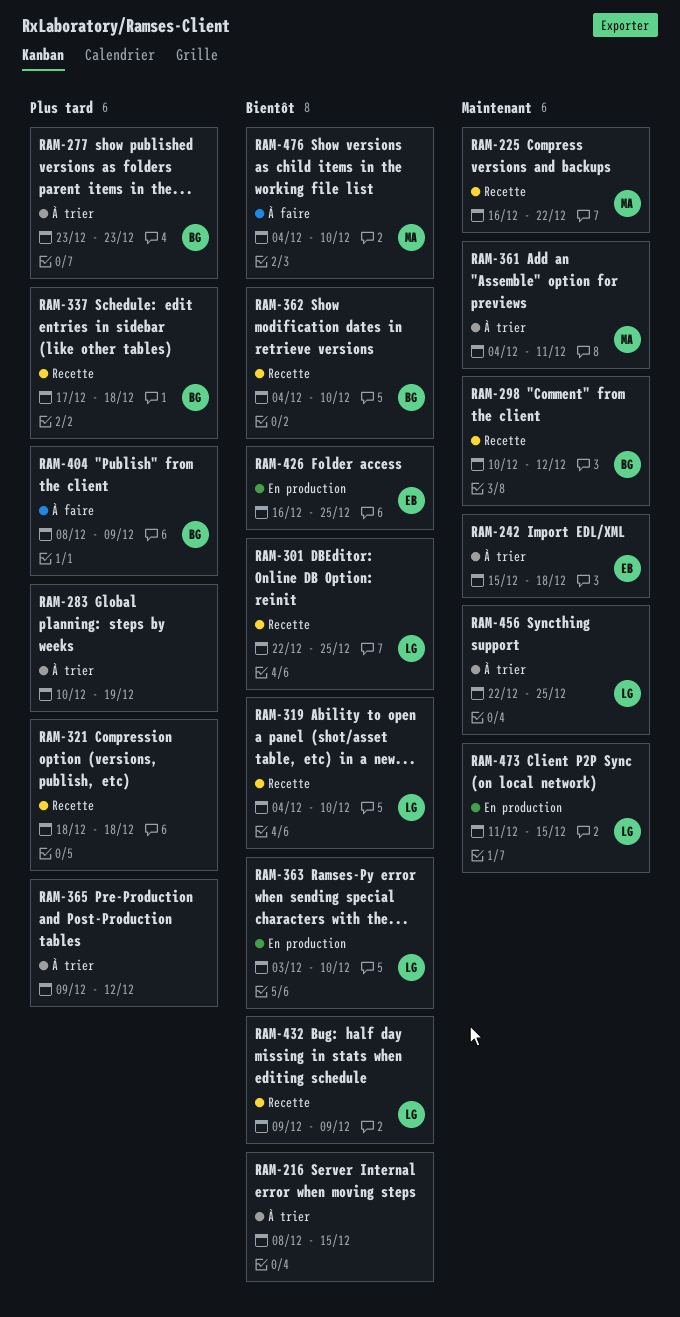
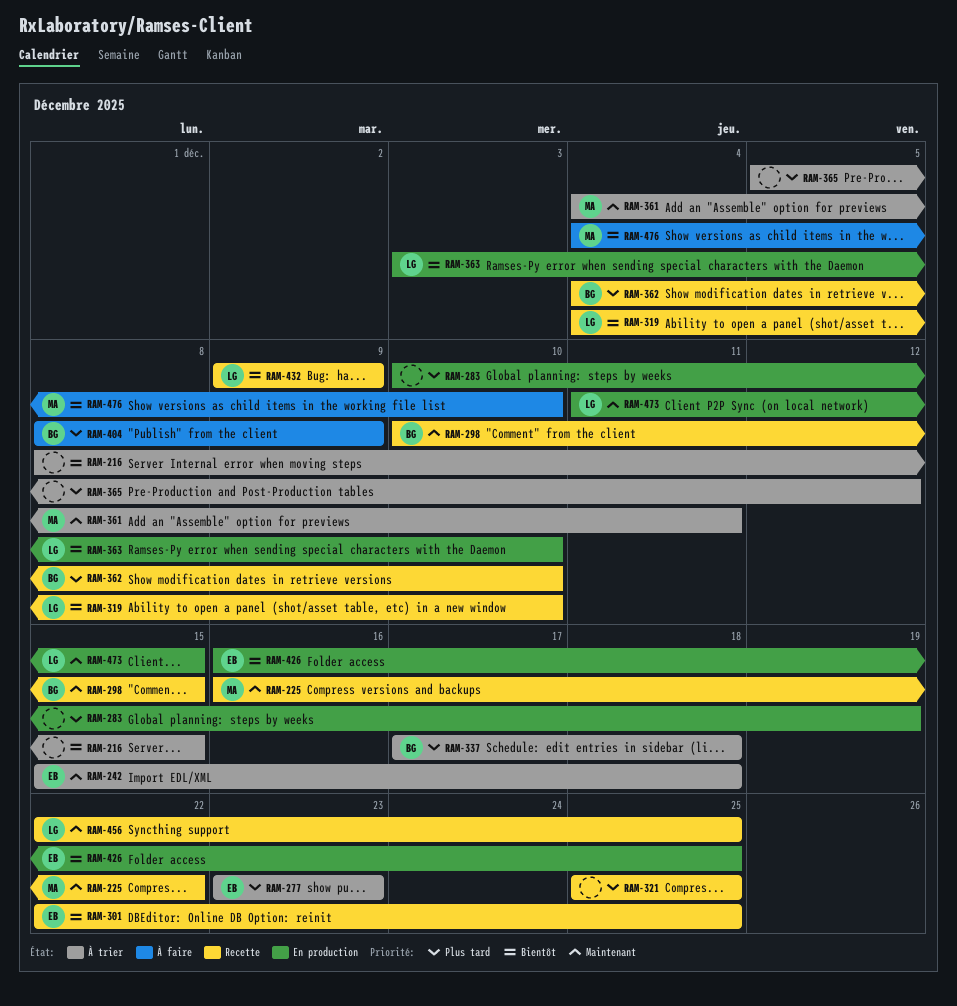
RAM-277, owner: BG -> EB
RAM-283, status: À trier -> En production
RAM-298, due: Dec 12 -> Dec 15
RAM-301, owner: LG -> EB
RAM-321, start: Dec 18 -> Dec 25
RAM-321, due: Dec 18 -> Dec 25
RAM-337, status: Recette -> À trier
RAM-362, priority: Bientôt -> Plus tard
RAM-365, start: Dec 9 -> Dec 5
RAM-456, status: À trier -> Recette

